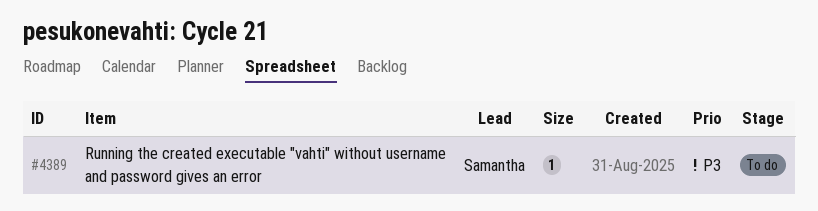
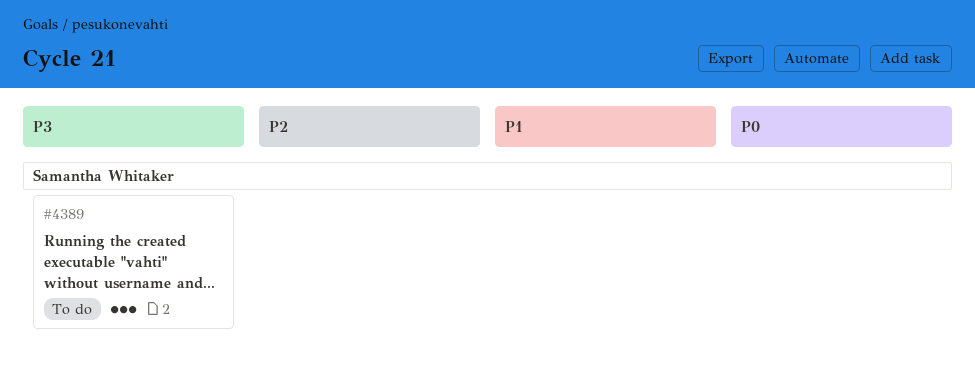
#4389, estimate: 1 -> 3

